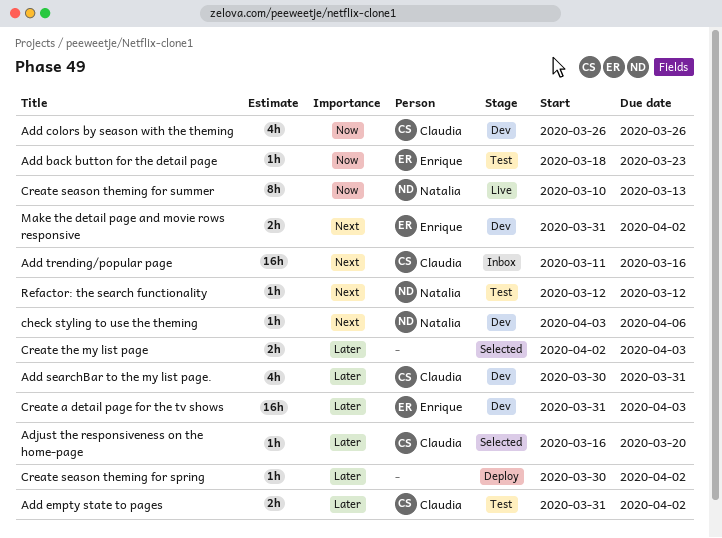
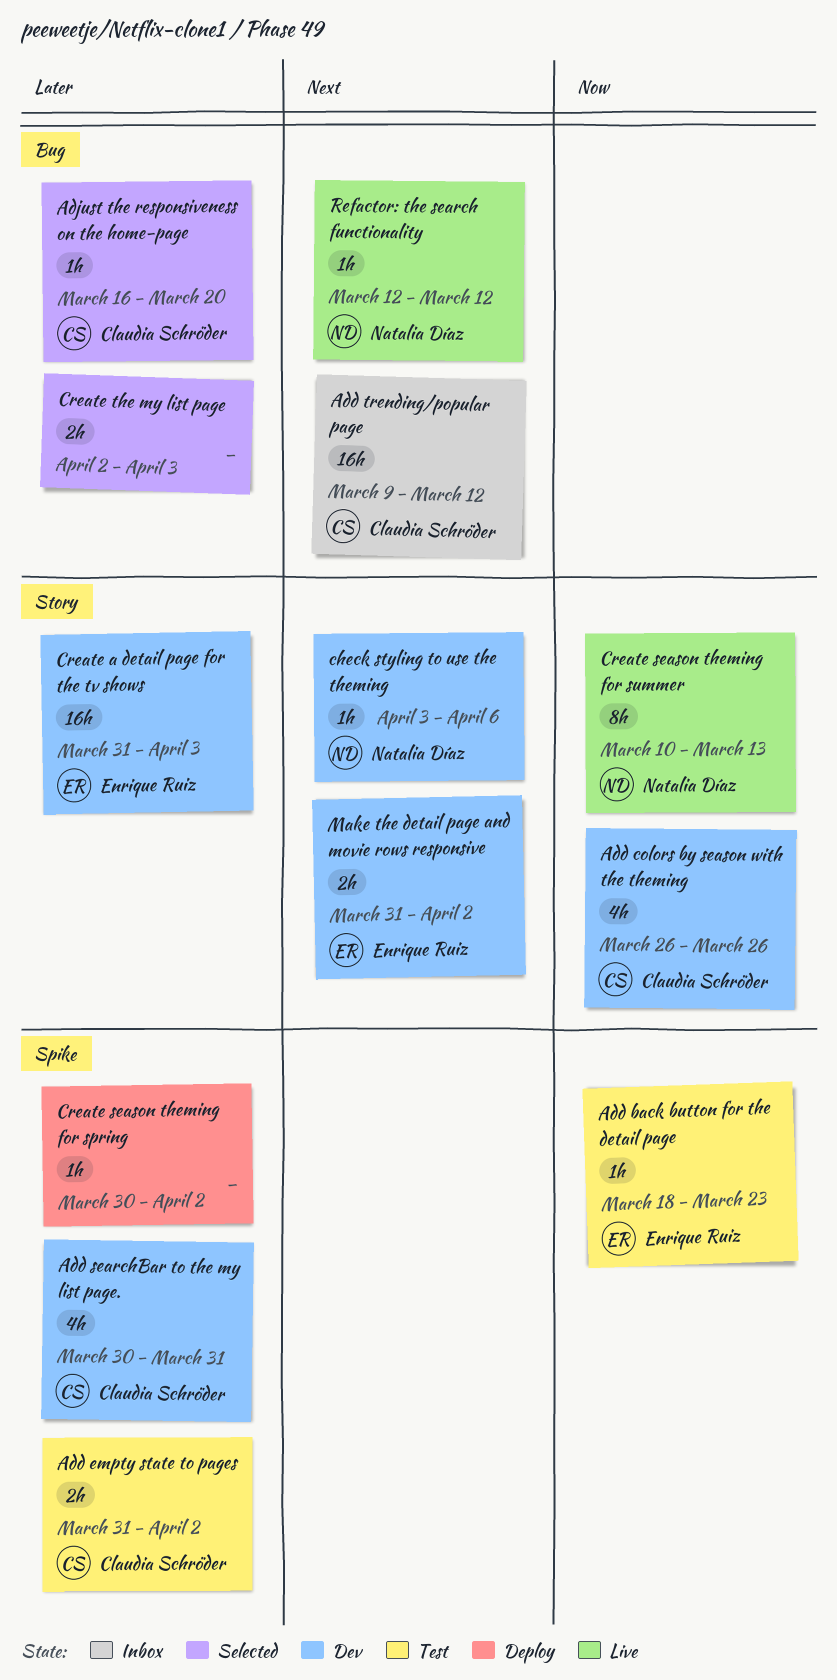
Add trending/popular page, start: Mar 11 -> Mar 9
Add trending/popular page, due: Mar 16 -> Mar 12
Refactor: the search functionality, status: Test -> Live

